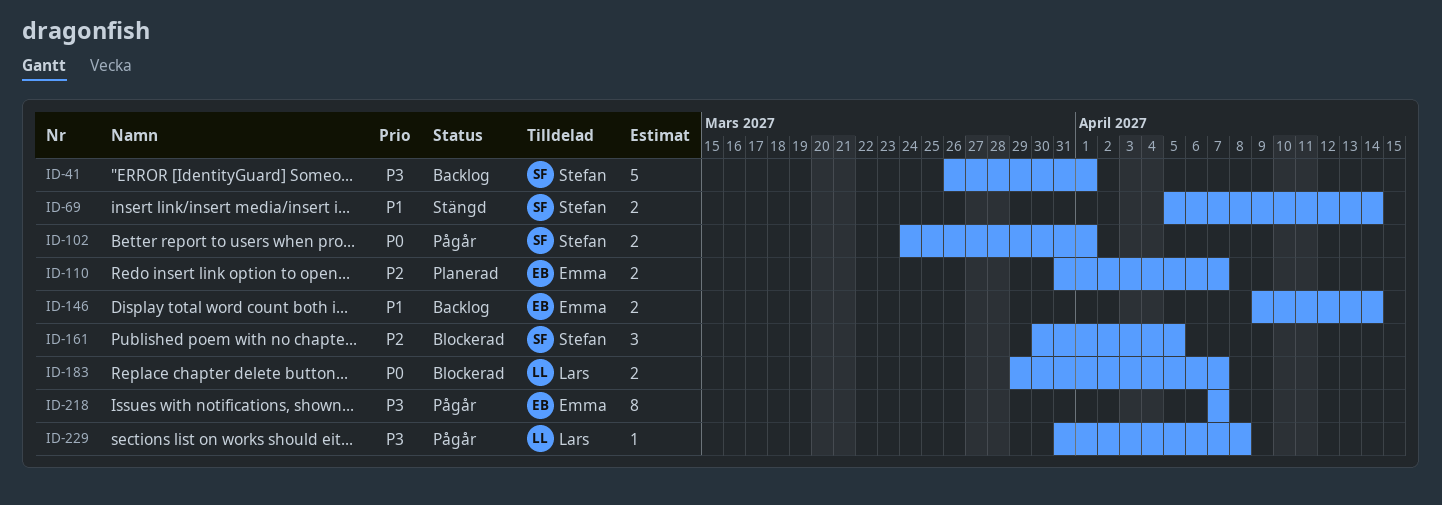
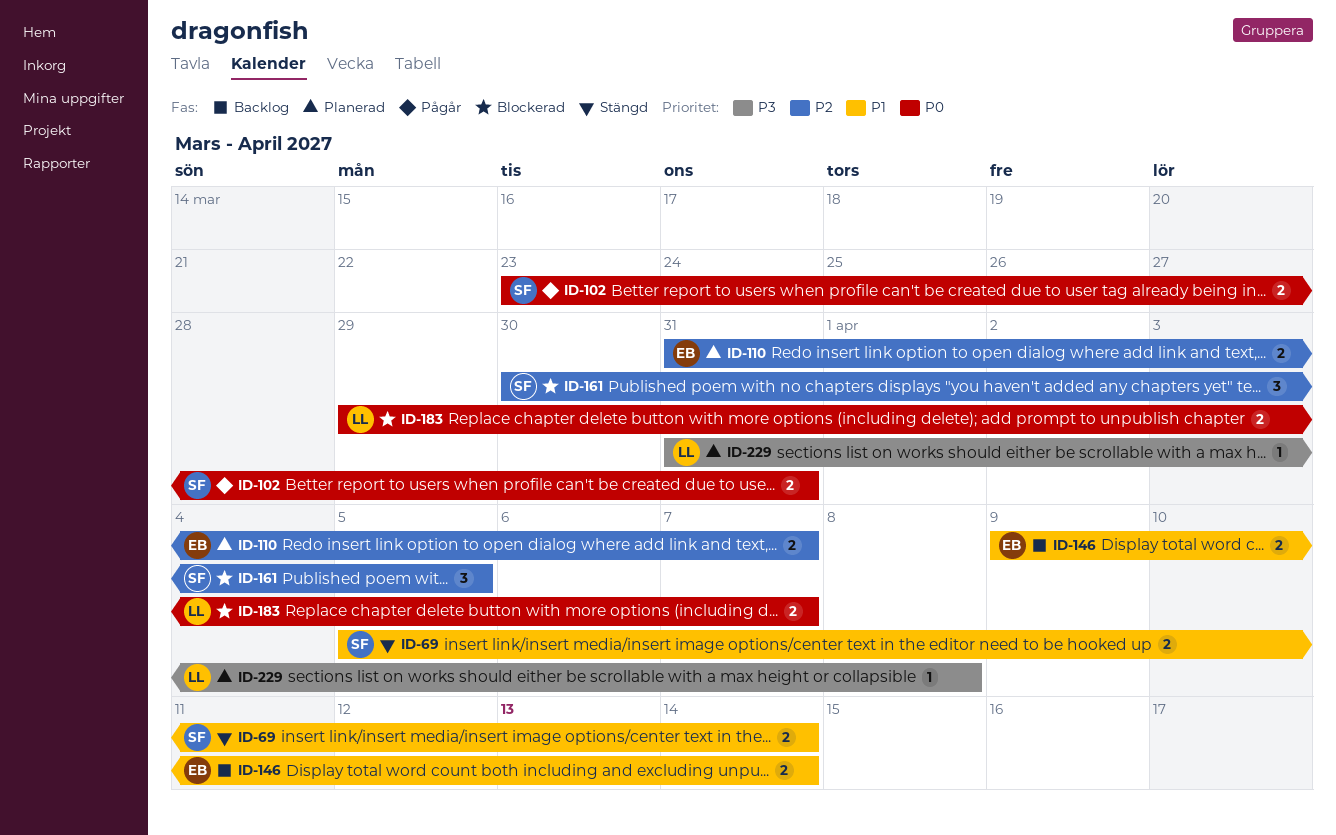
ID-41: present -> none
ID-102, start: Mar 24 -> Mar 23
ID-102, due: Apr 1 -> Mar 31
ID-218: present -> none
ID-229, status: Pågår -> Planerad

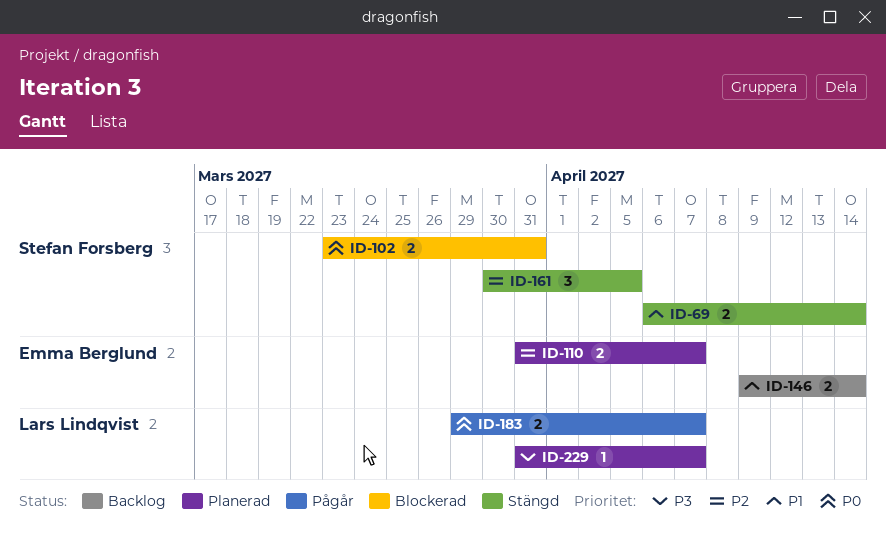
ID-69, start: Apr 5 -> Apr 6
ID-102, status: Pågår -> Blockerad
ID-161, status: Blockerad -> Stängd
ID-183, status: Blockerad -> Pågår
ID-229, due: Apr 8 -> Apr 7

